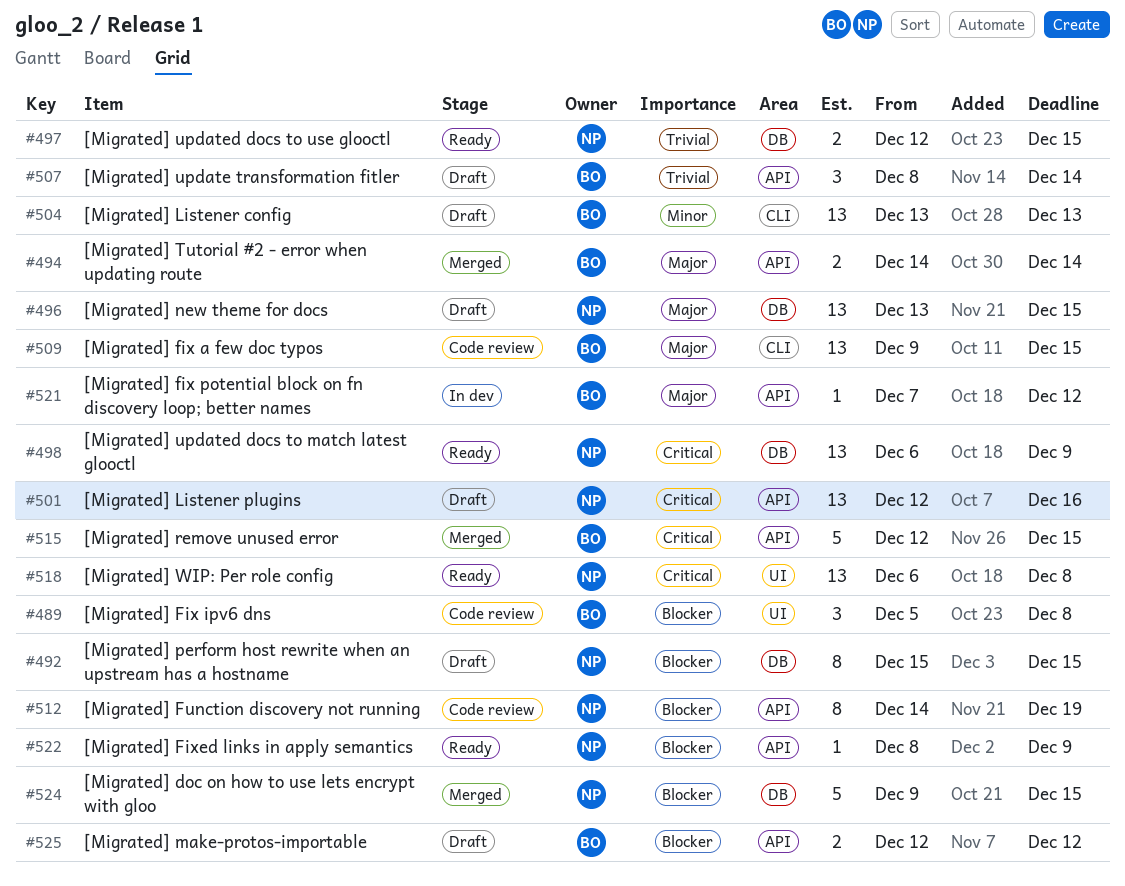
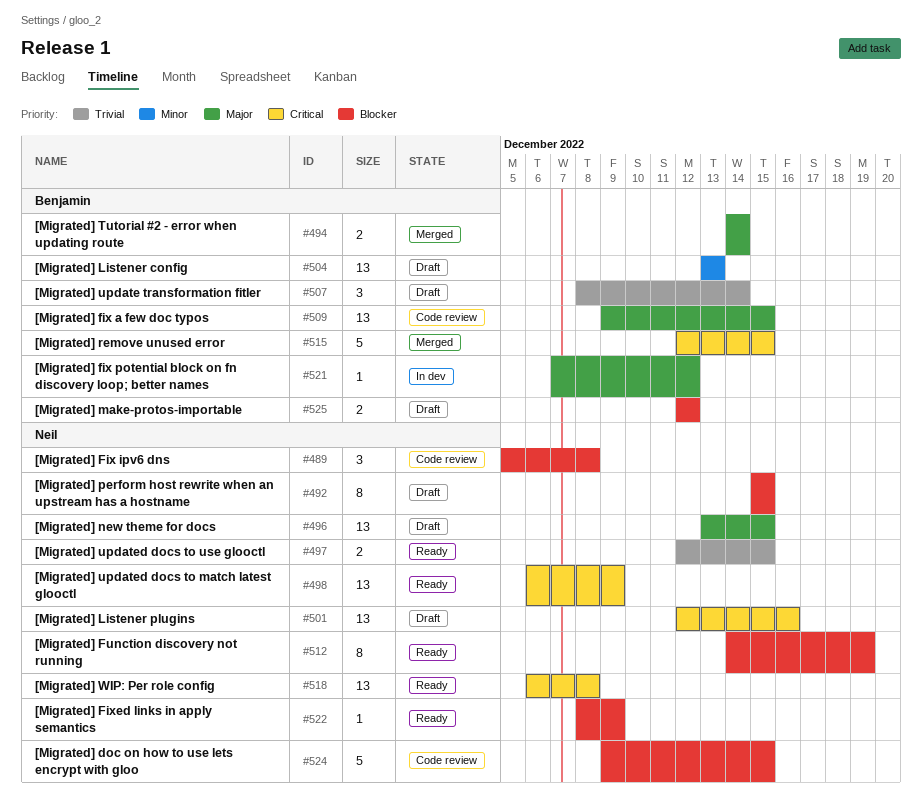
#489, owner: Benjamin -> Neil
#512, status: Code review -> Ready
#524, status: Merged -> Code review

